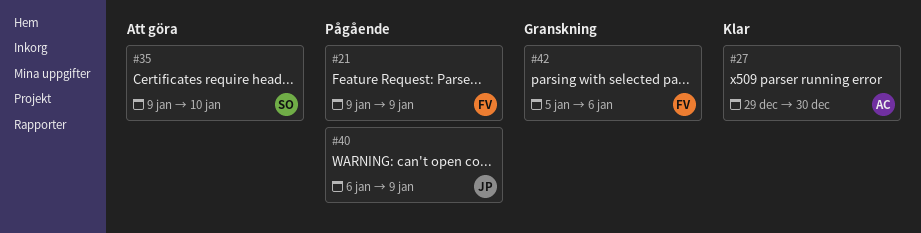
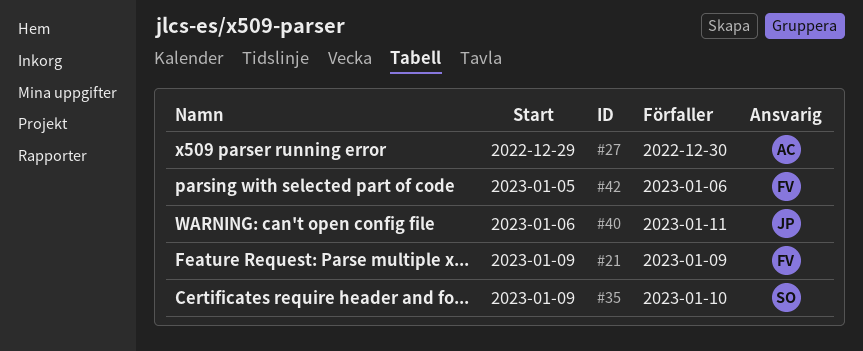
#40, due: Jan 9 -> Jan 11

